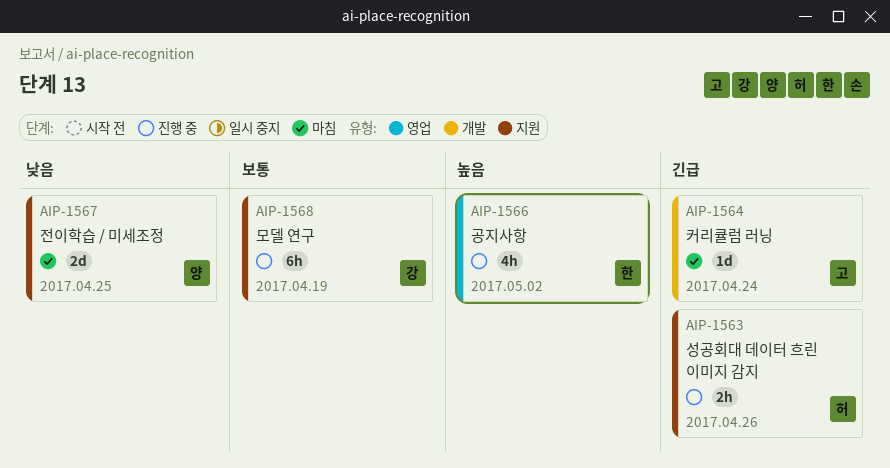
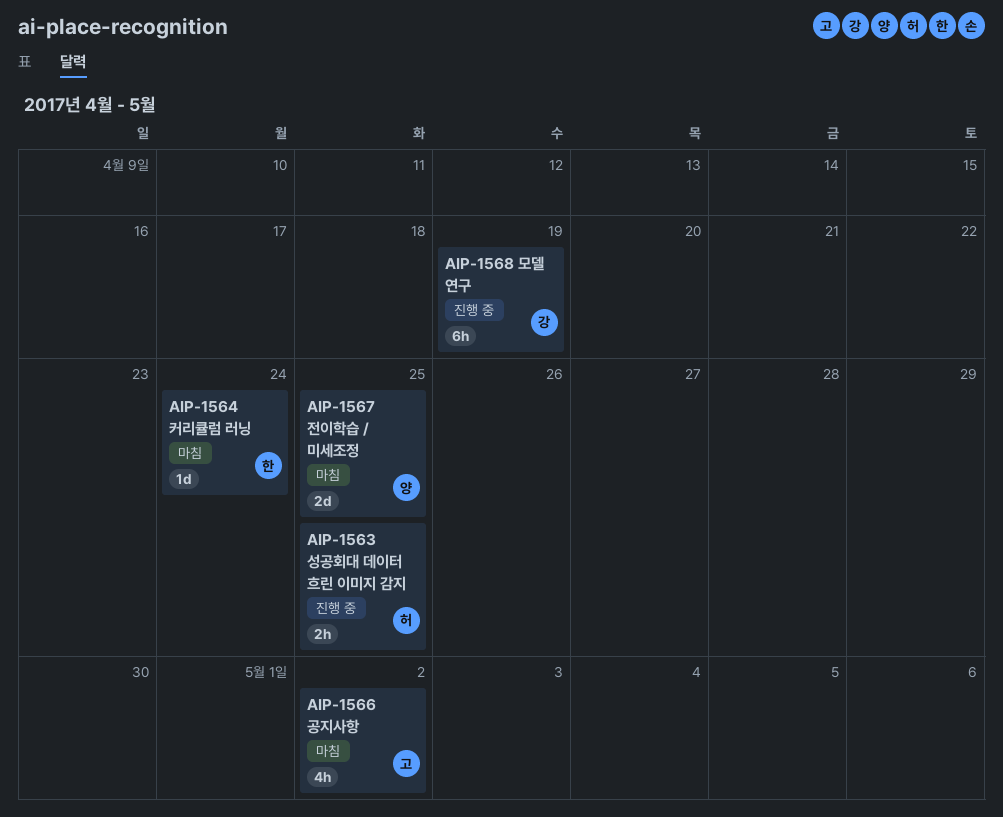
AIP-1563, due: Apr 26 -> Apr 25
AIP-1564, owner: 고 -> 한
AIP-1566, status: 진행 중 -> 마침
AIP-1566, owner: 한 -> 고

